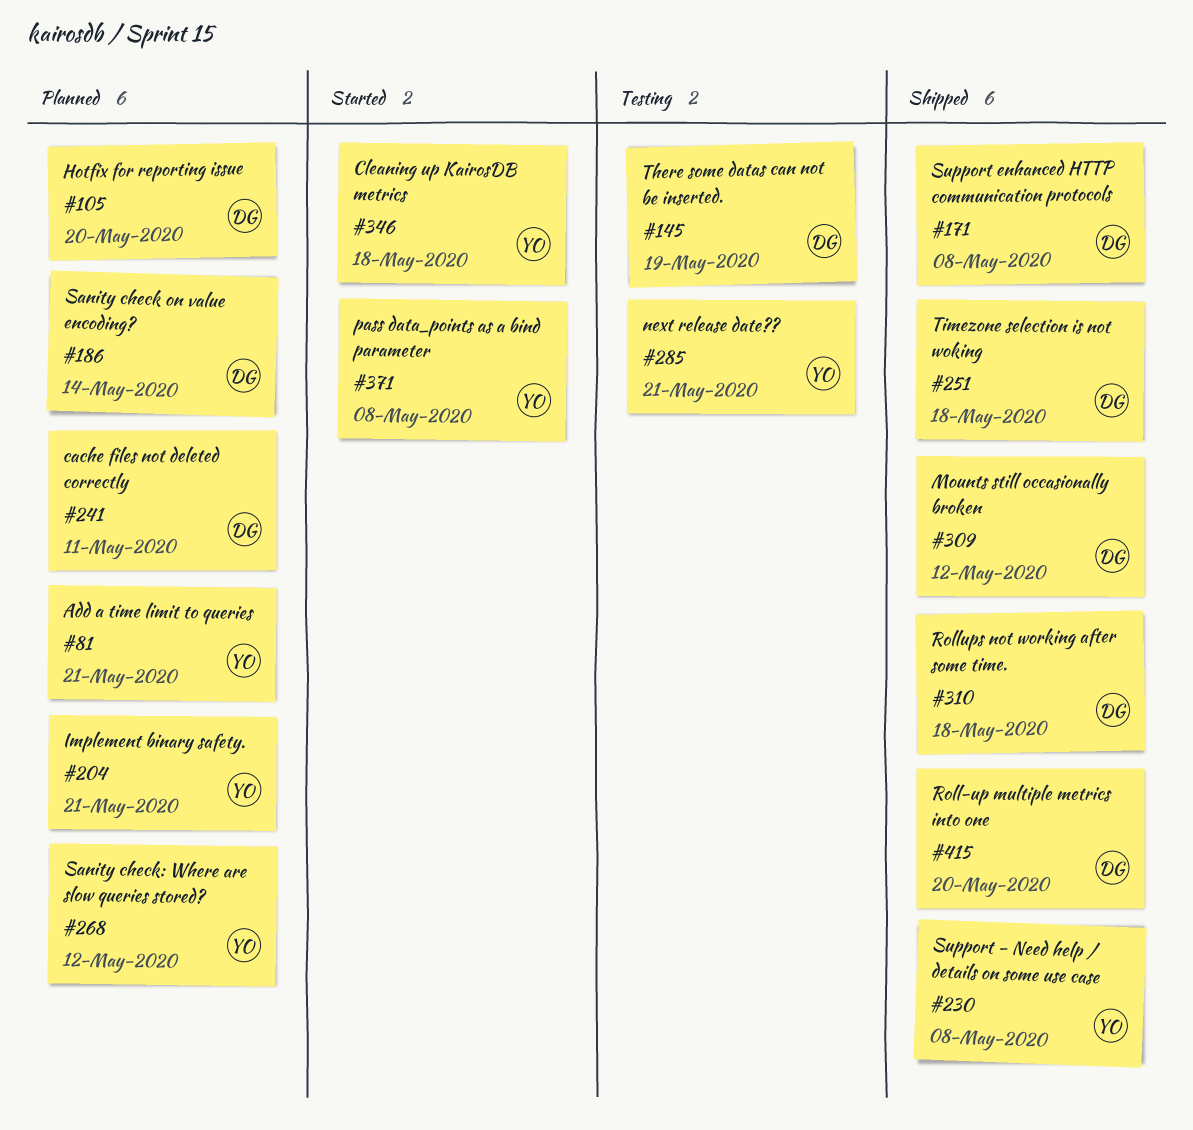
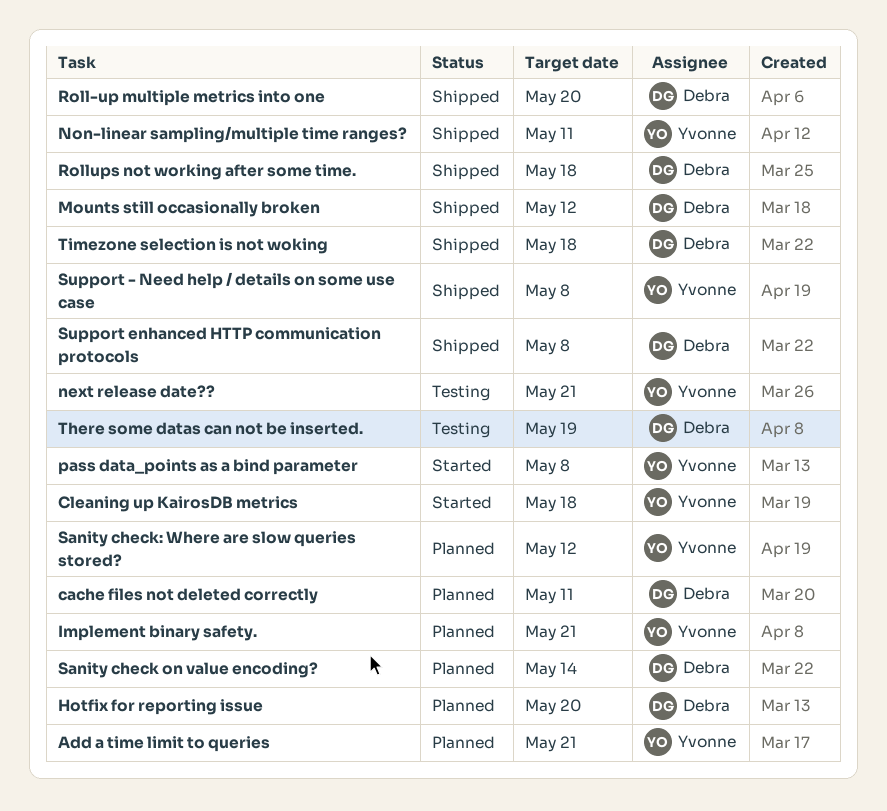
Non-linear sampling/multiple time ranges?: none -> present

